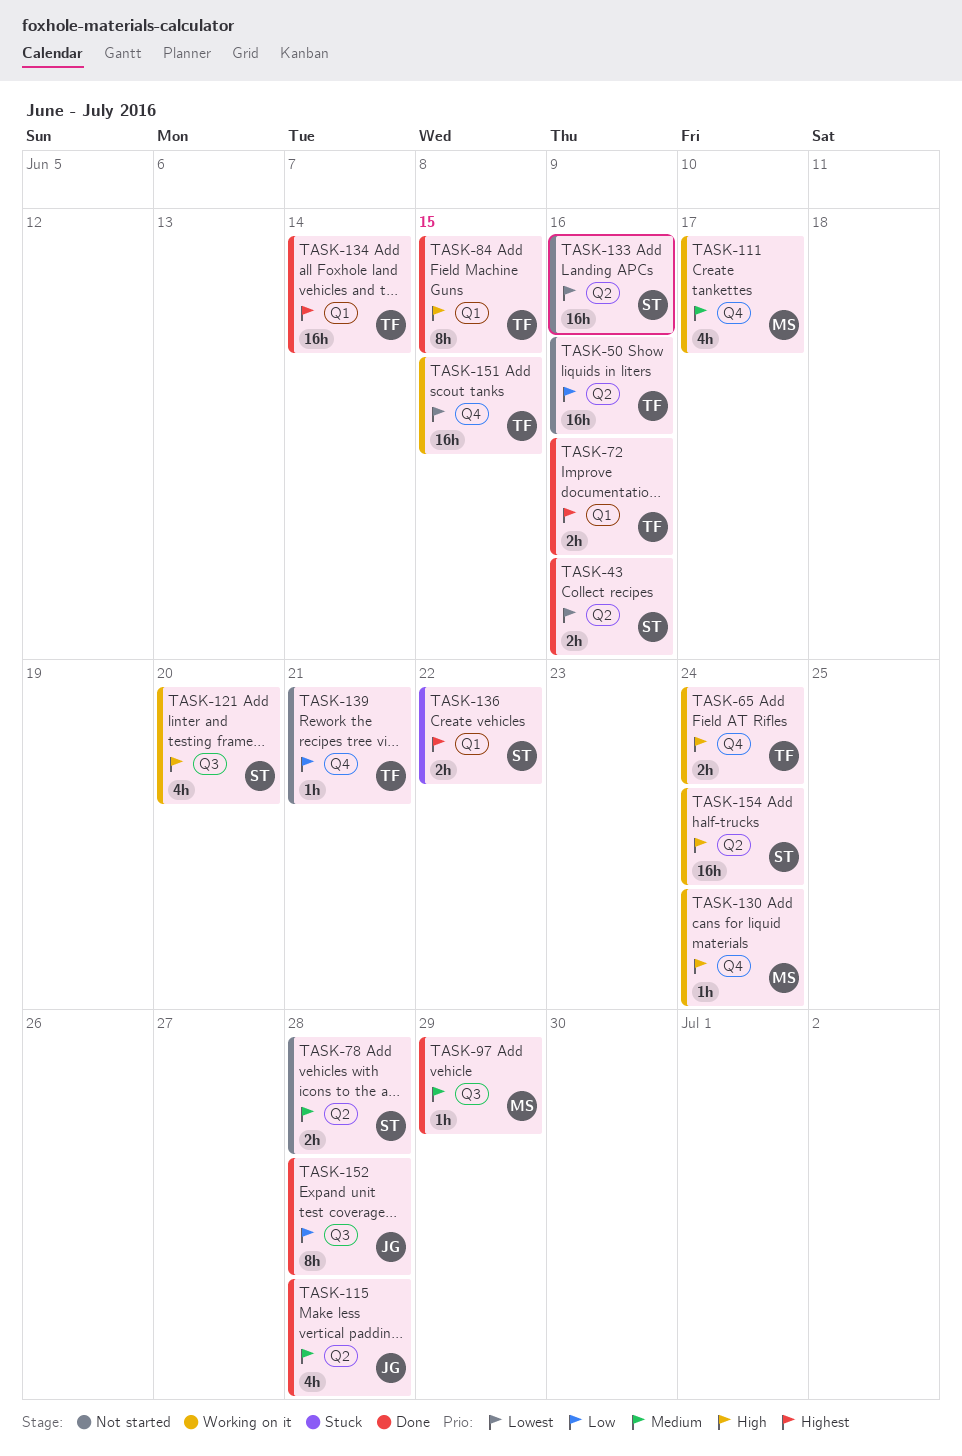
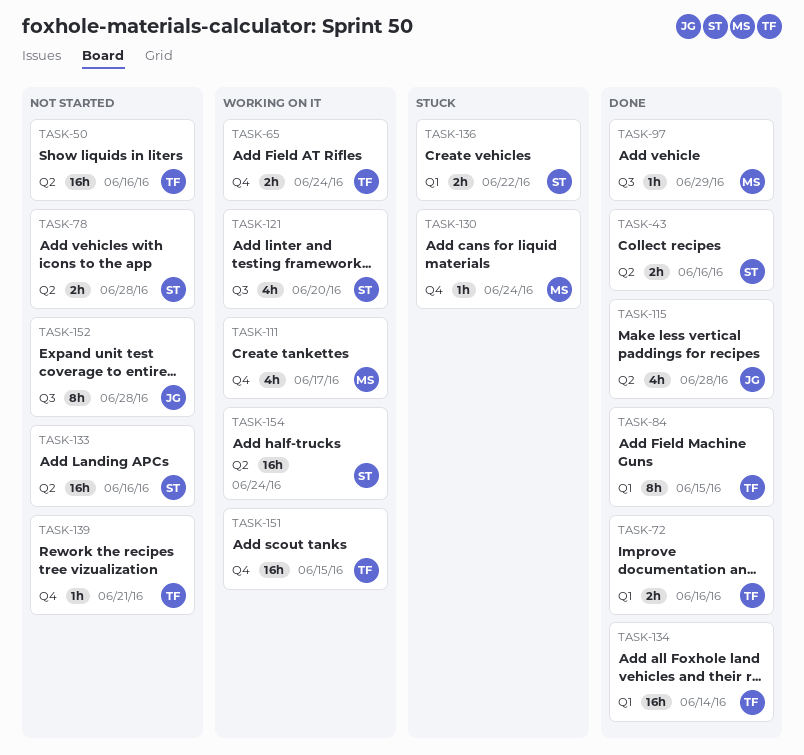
TASK-130, status: Working on it -> Stuck
TASK-152, status: Done -> Not started

